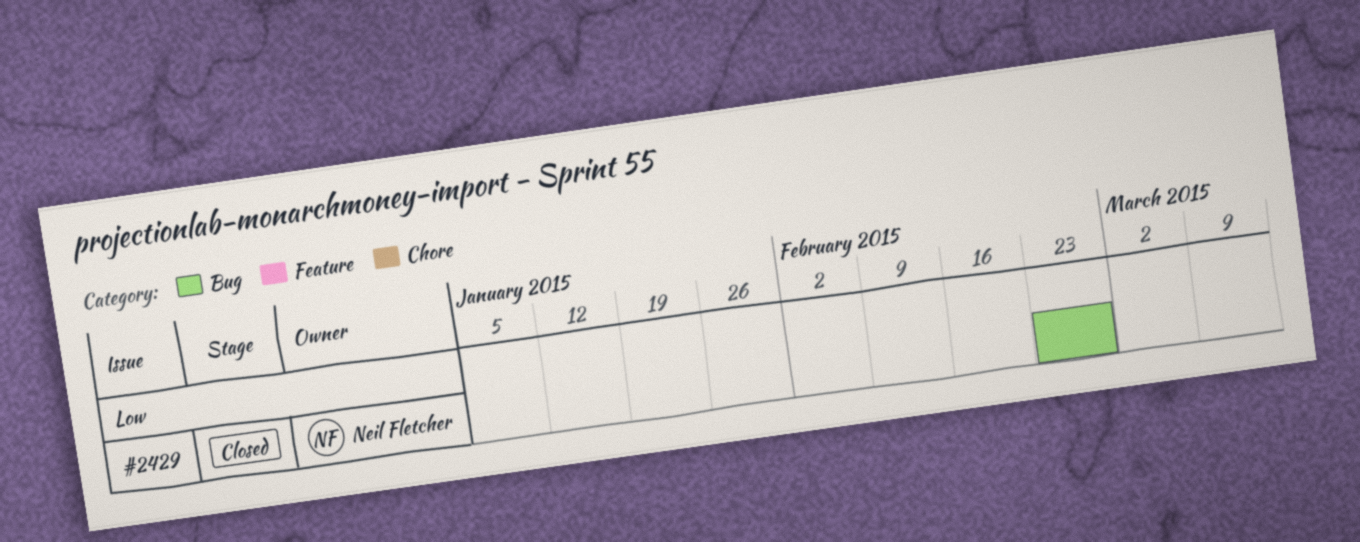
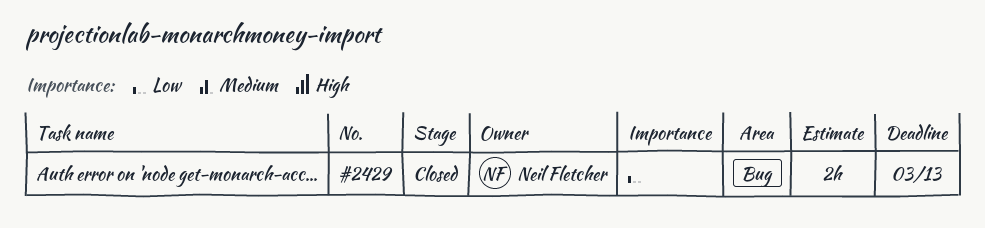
#2429, due: Feb 27 -> Mar 13

